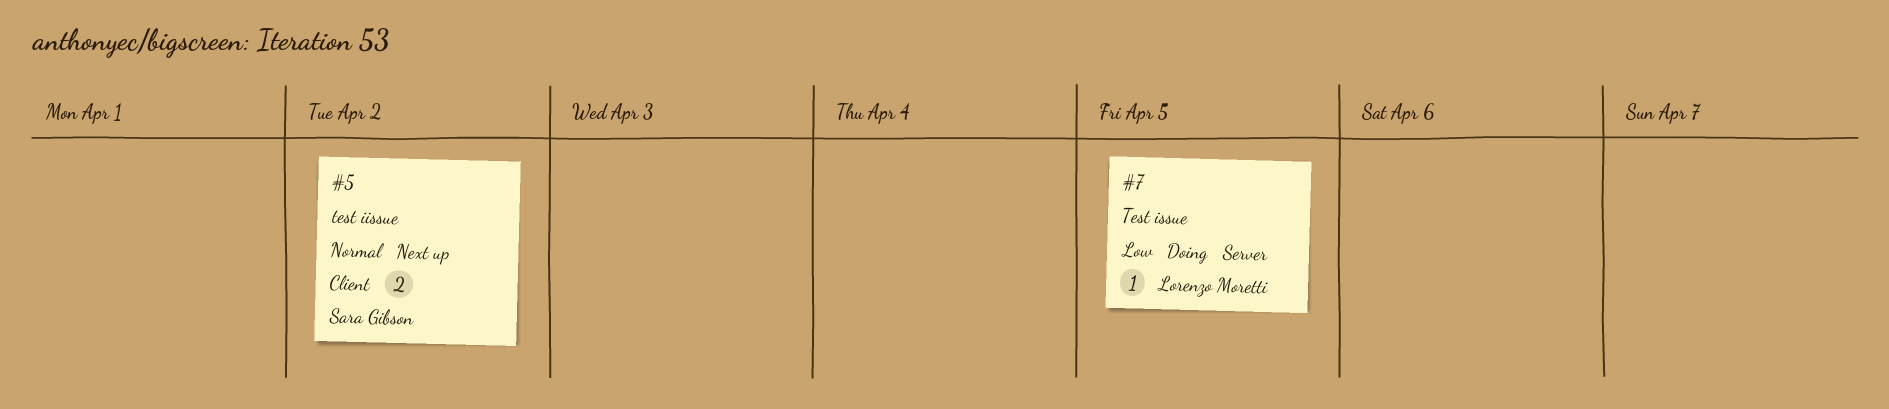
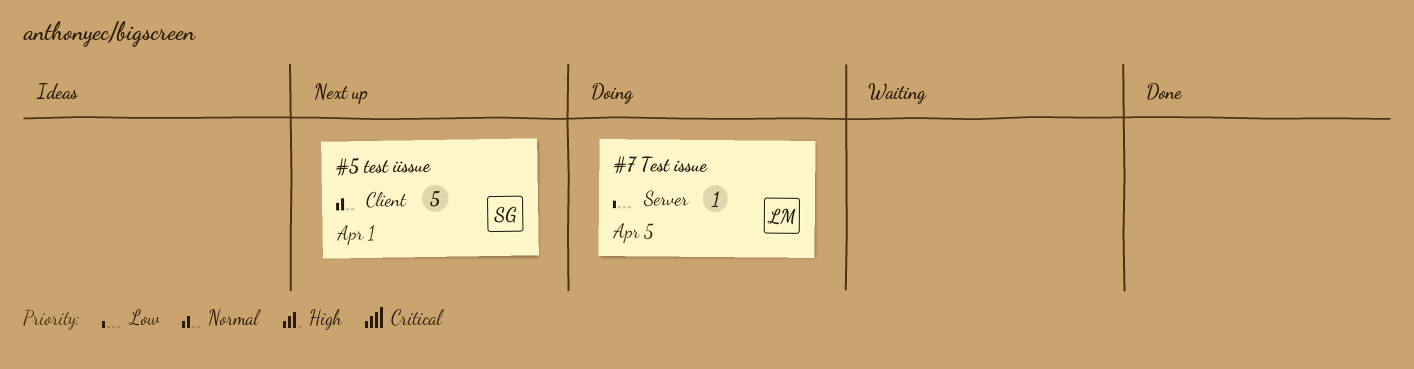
#5, estimate: 2 -> 5
#5, due: Apr 2 -> Apr 1

